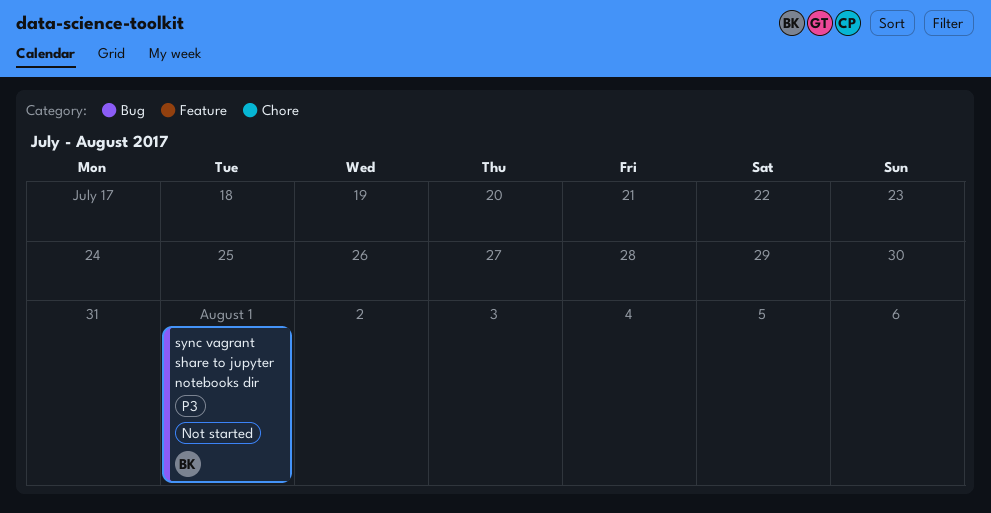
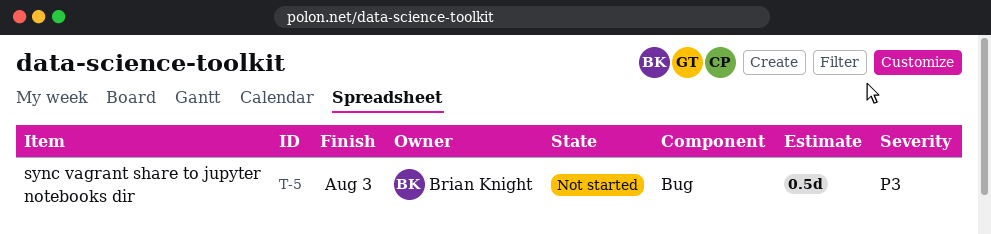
sync vagrant share to jupyter notebooks dir, due: Aug 1 -> Aug 3

